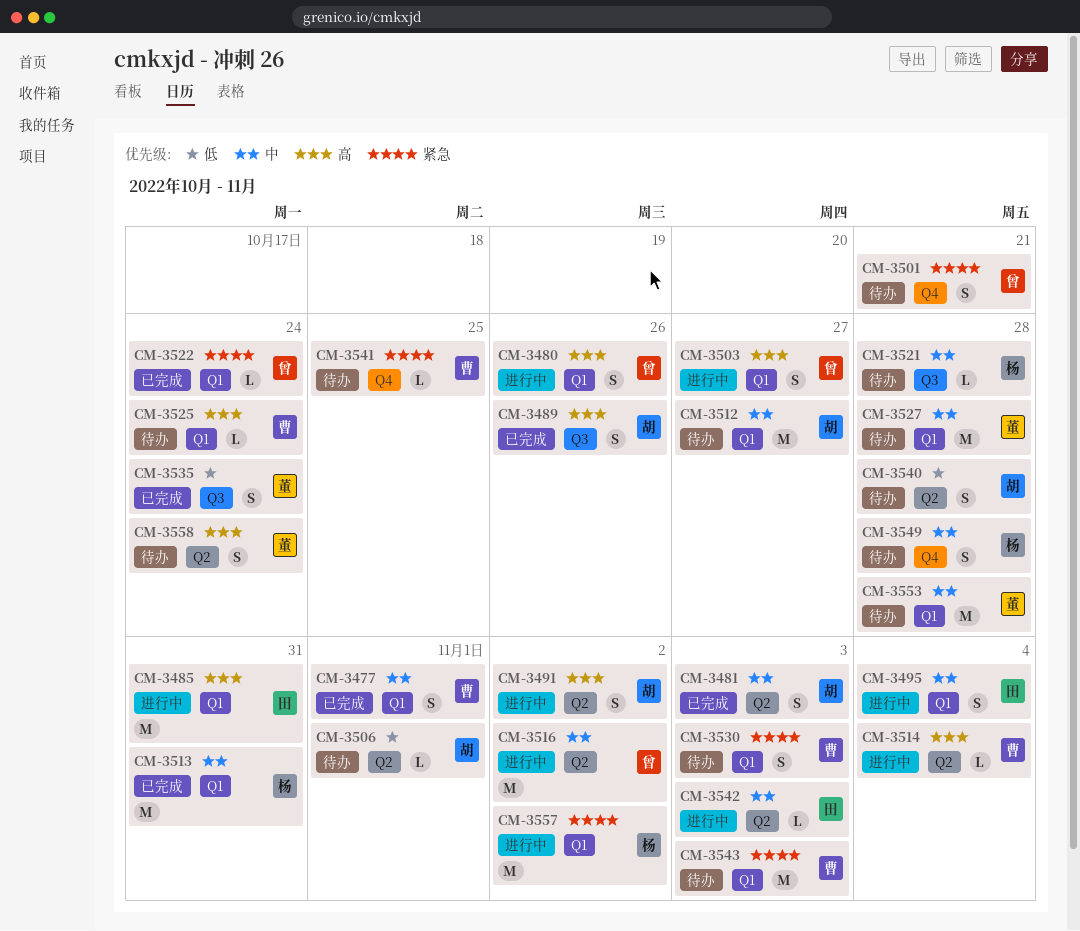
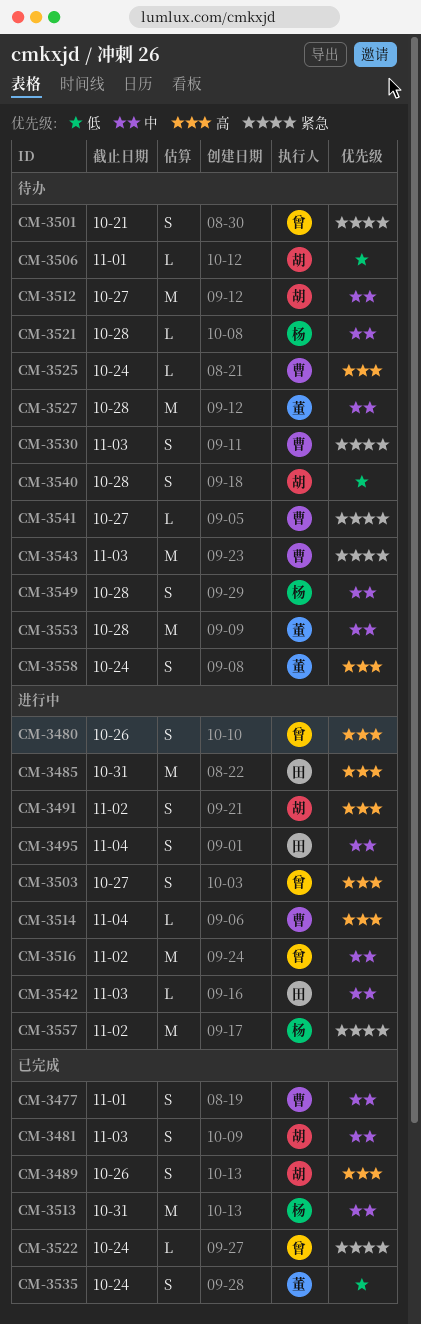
CM-3541, due: Oct 25 -> Oct 27

